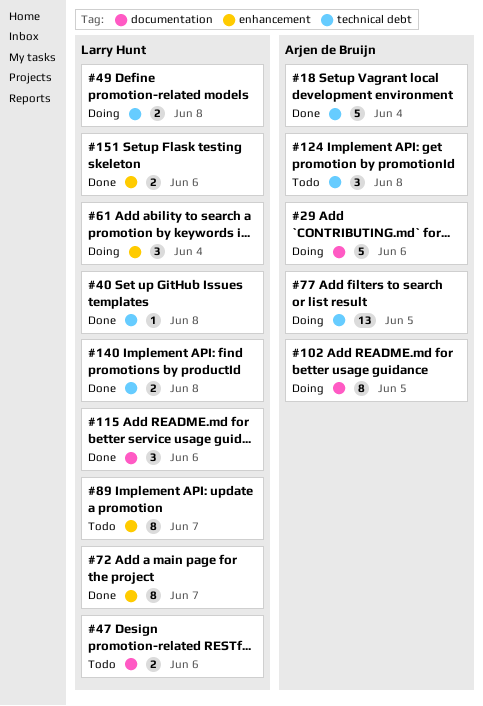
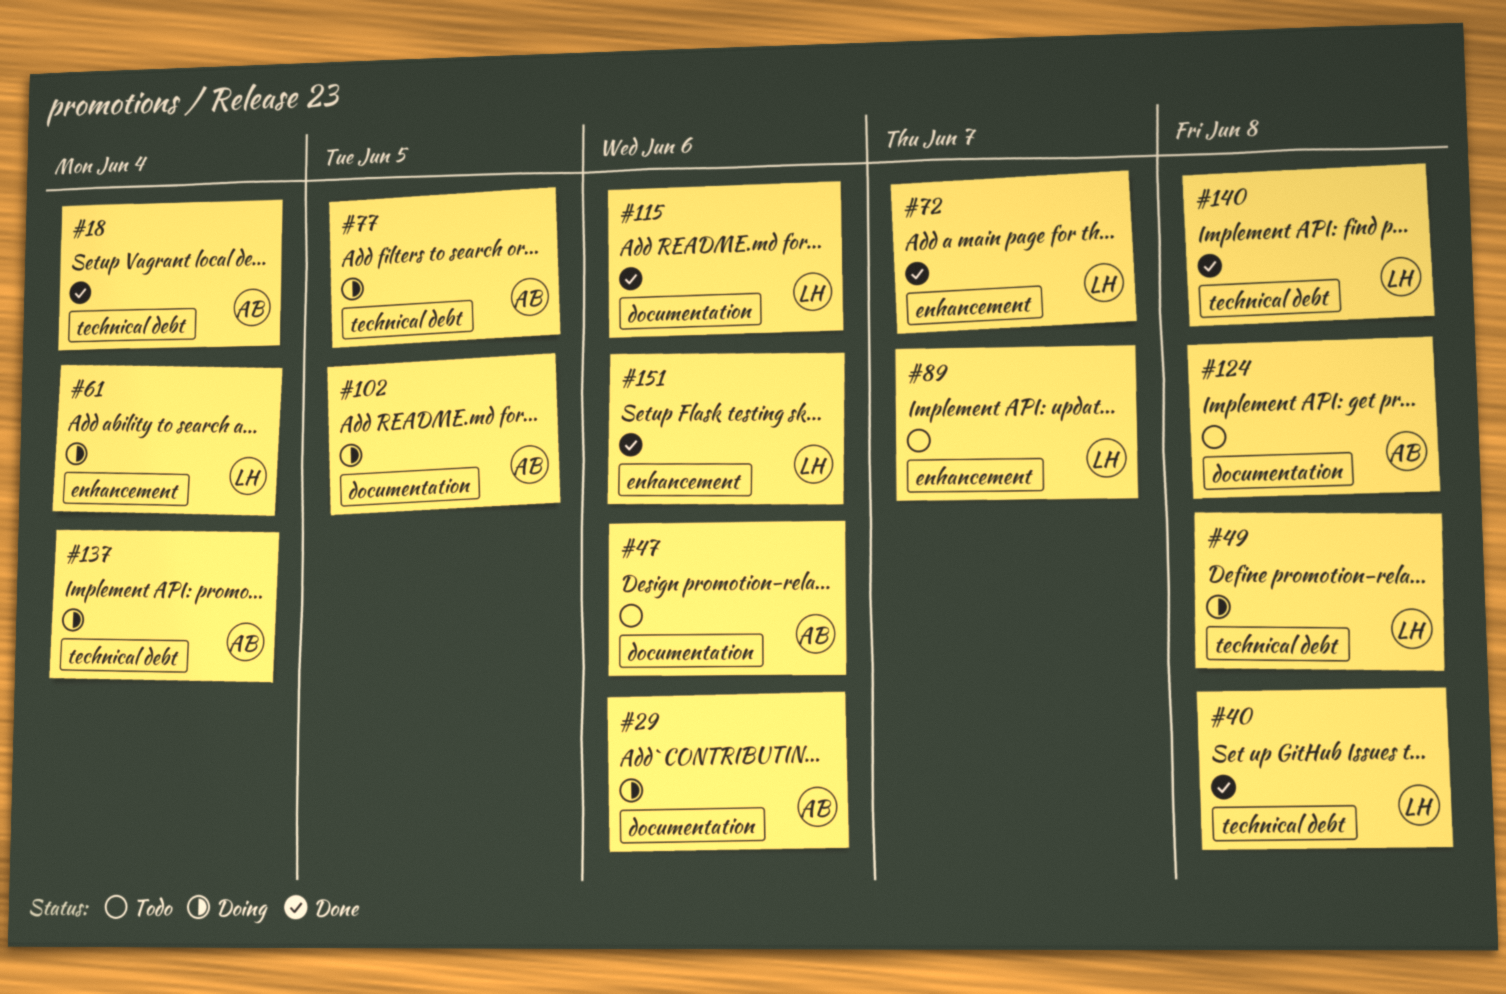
#47, owner: Larry Hunt -> Arjen de Bruijn
#124, label: technical debt -> documentation
#137: none -> present

